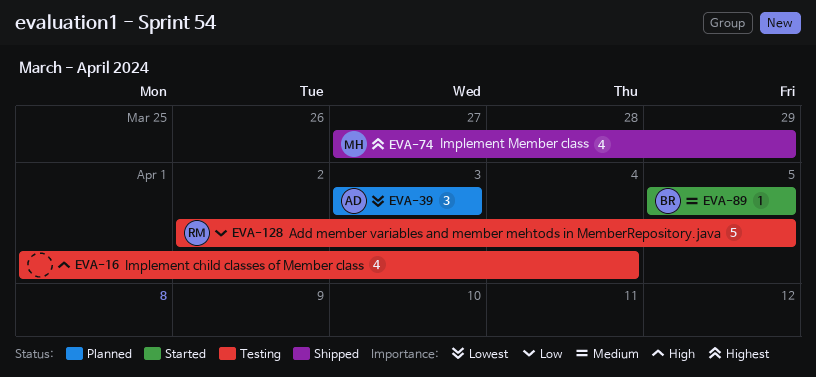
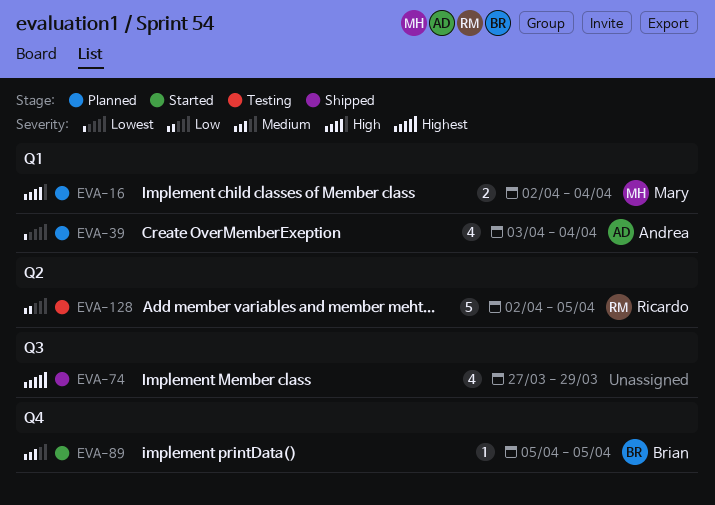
EVA-16, status: Testing -> Planned
EVA-16, owner: none -> Mary
EVA-16, estimate: 4 -> 2
EVA-16, start: Apr 1 -> Apr 2
EVA-39, estimate: 3 -> 4
EVA-39, due: Apr 3 -> Apr 4
EVA-74, owner: Mary -> none

